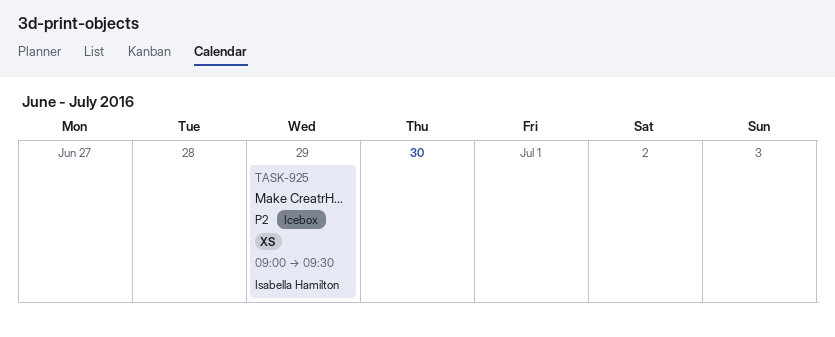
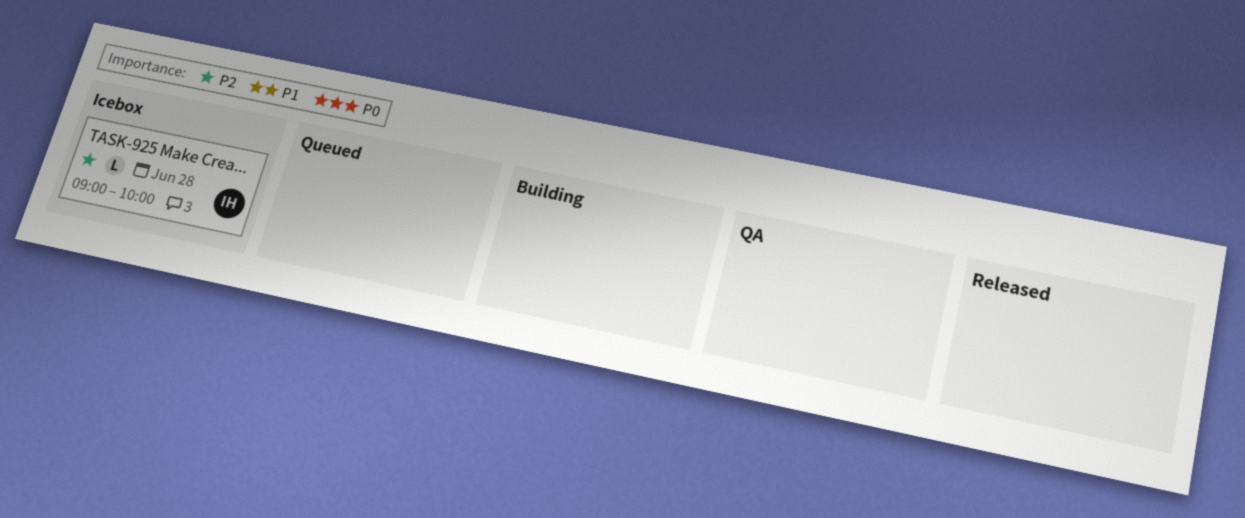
TASK-925, estimate: XS -> L
TASK-925, day: Jun 29 -> Jun 28
TASK-925, ends: 09:30 -> 10:00

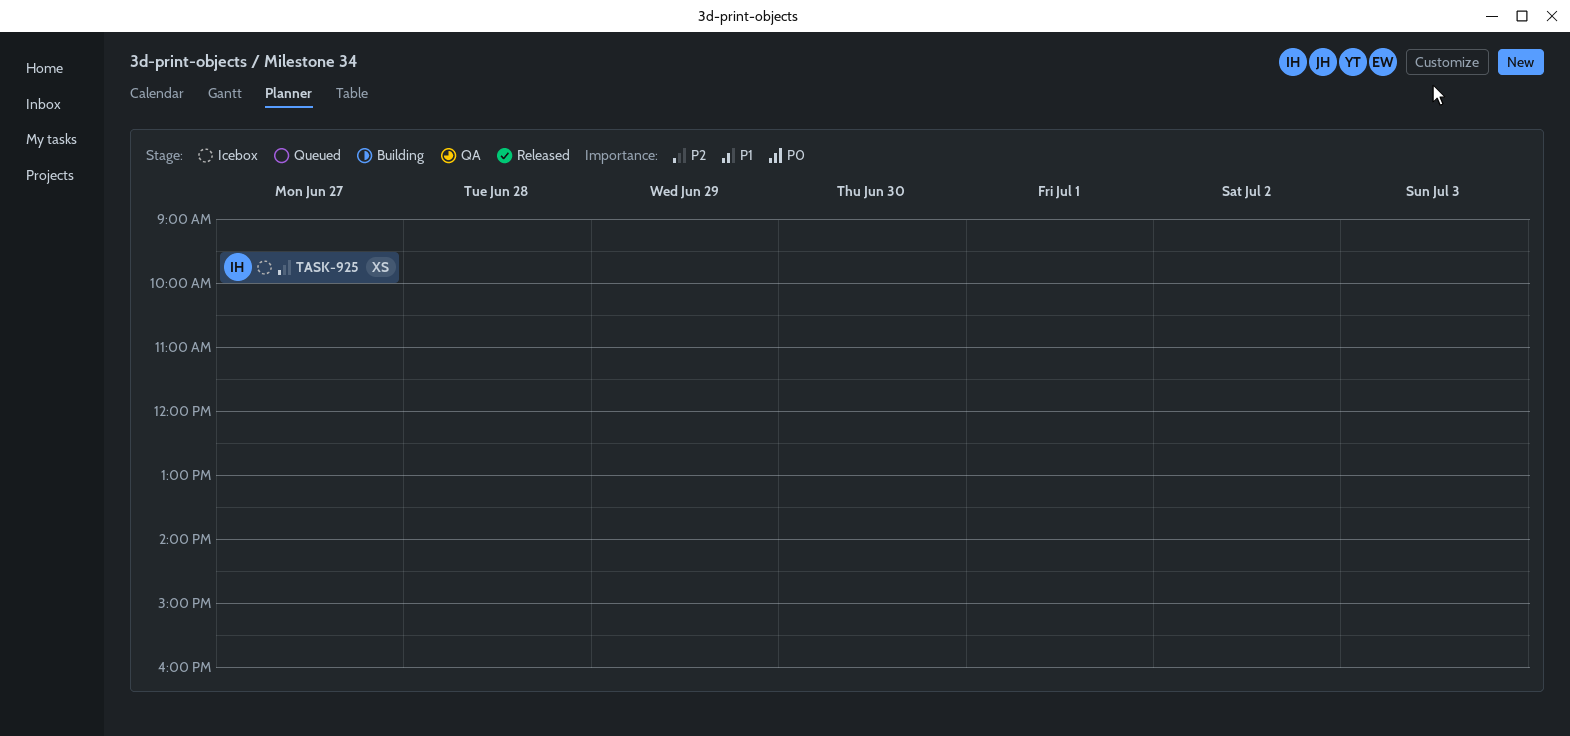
TASK-925, estimate: L -> XS
TASK-925, day: Jun 28 -> Jun 27
TASK-925, begins: 09:00 -> 09:30

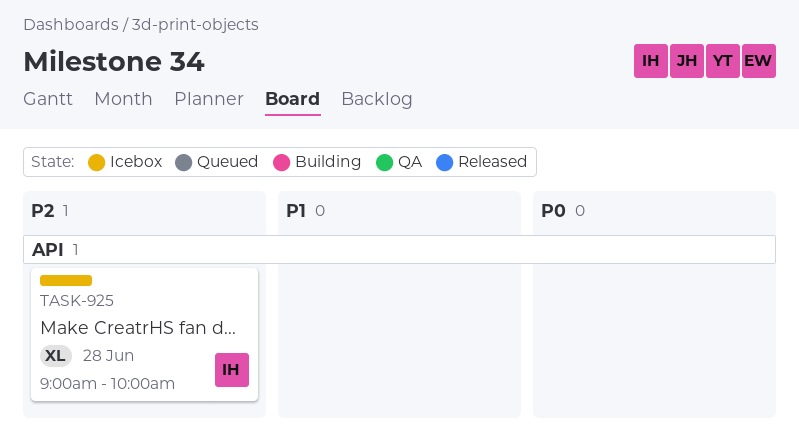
TASK-925, estimate: XS -> XL
TASK-925, day: Jun 27 -> Jun 28
TASK-925, begins: 09:30 -> 09:00

